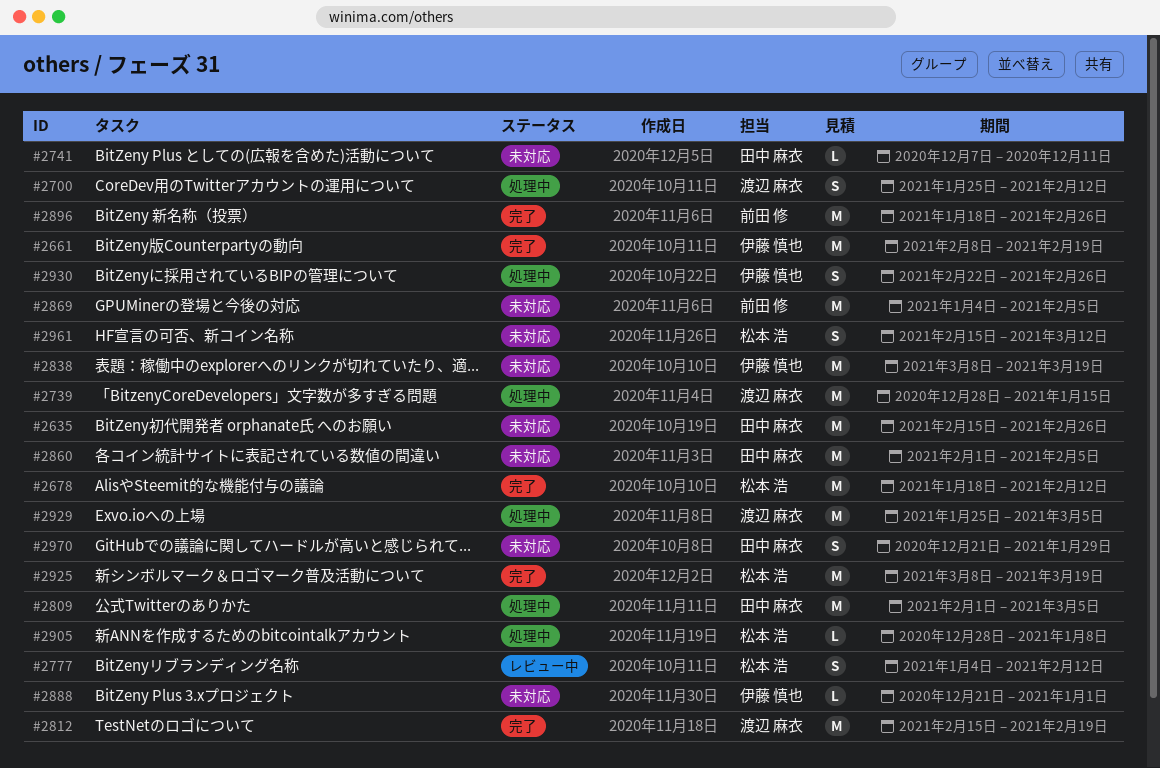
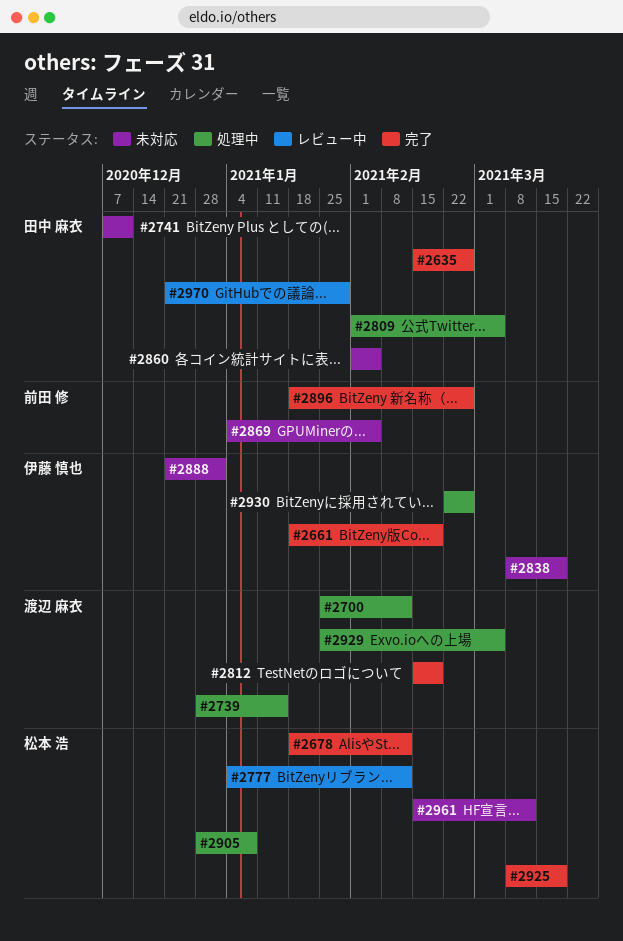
#2635, status: 未対応 -> 完了
#2661, start: Feb 8 -> Jan 18
#2970, status: 未対応 -> レビュー中

